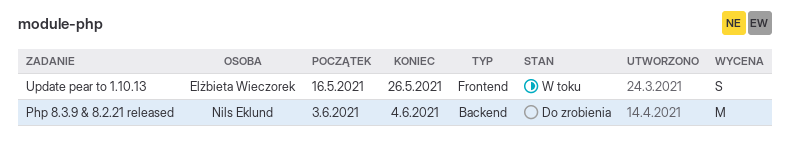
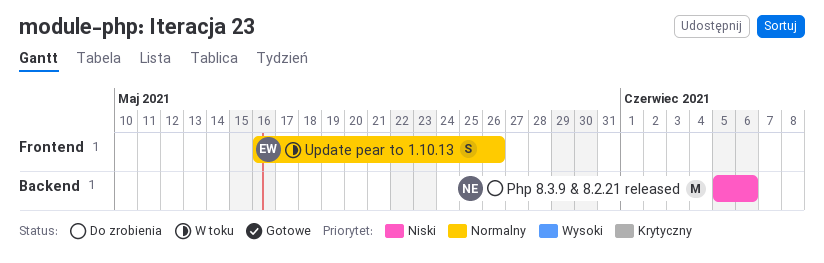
Php 8.3.9 & 8.2.21 released, start: Jun 3 -> Jun 5
Php 8.3.9 & 8.2.21 released, due: Jun 4 -> Jun 6

